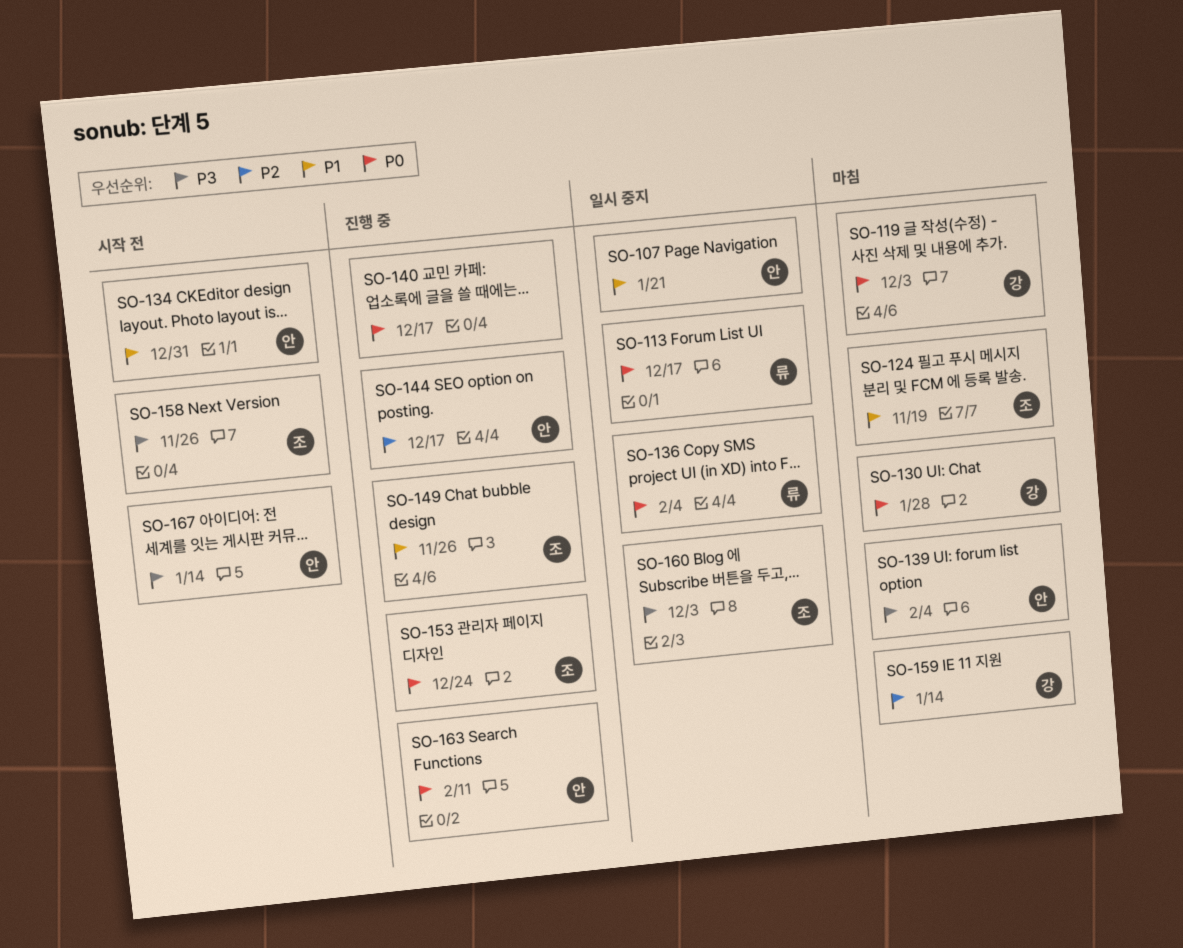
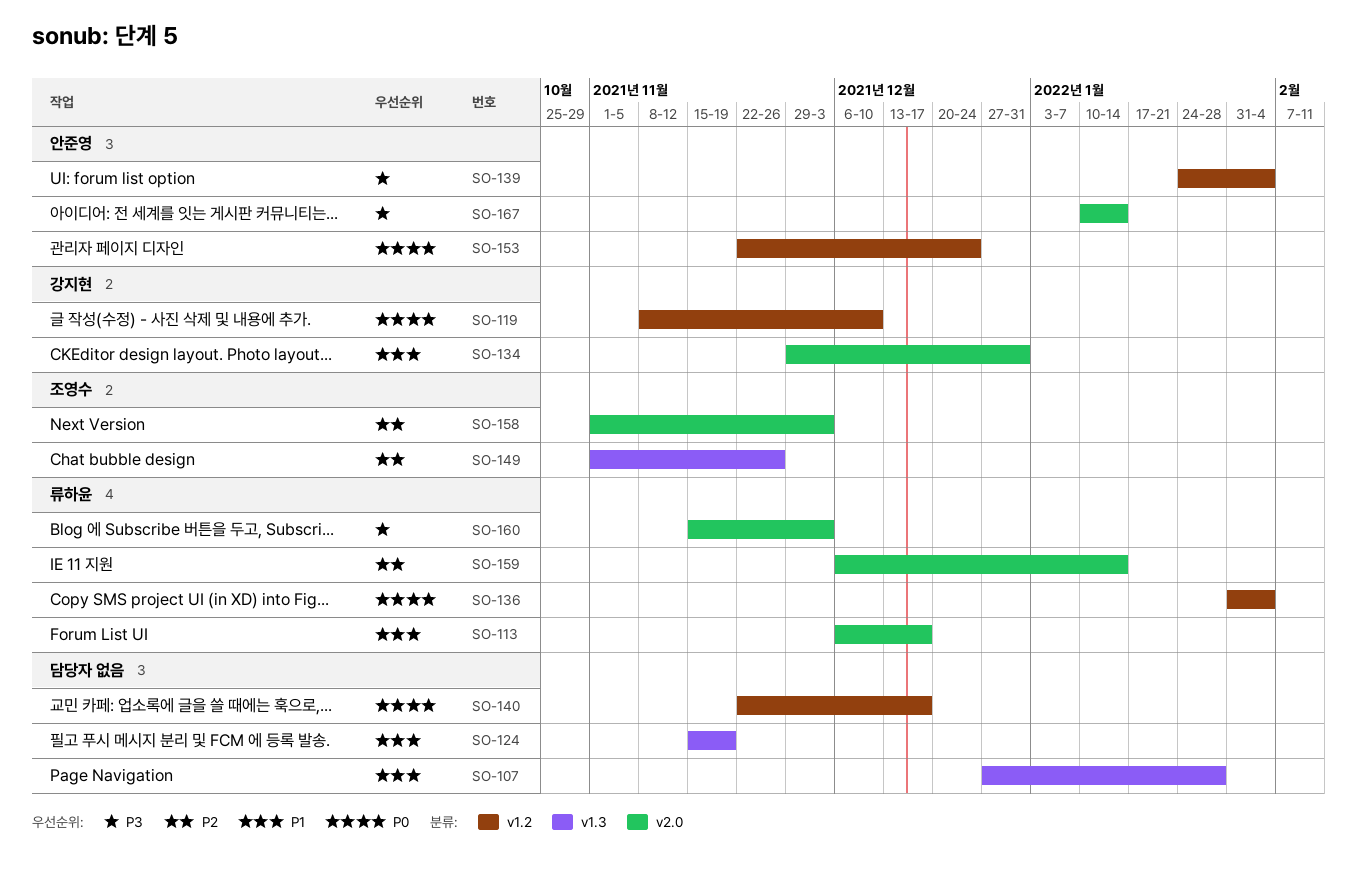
SO-107, owner: 안준영 -> none
SO-107, due: Jan 21 -> Jan 28
SO-113, priority: P0 -> P1
SO-119, due: Dec 3 -> Dec 10
SO-124, owner: 조영수 -> none
SO-130: present -> none
SO-134, owner: 안준영 -> 강지현
SO-144: present -> none
SO-149, priority: P1 -> P2
SO-153, owner: 조영수 -> 안준영
SO-158, priority: P3 -> P2
SO-158, due: Nov 26 -> Dec 3
SO-159, owner: 강지현 -> 류하윤
SO-160, owner: 조영수 -> 류하윤
SO-163: present -> none

